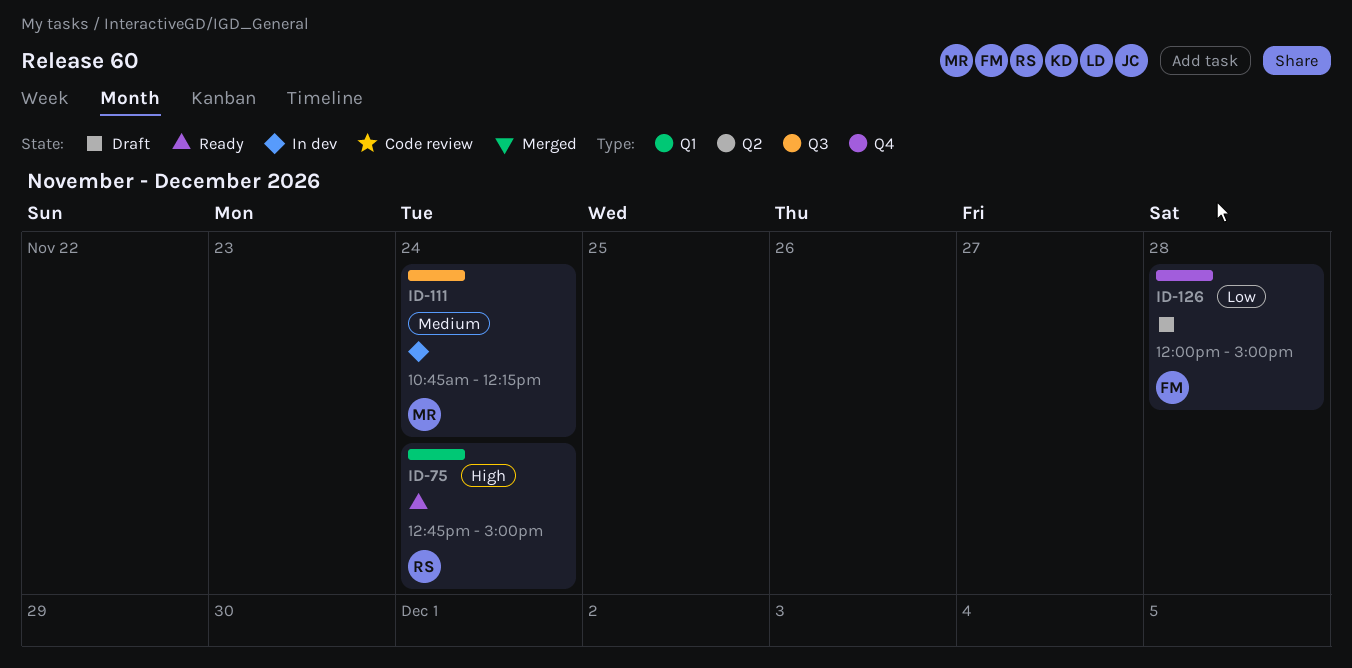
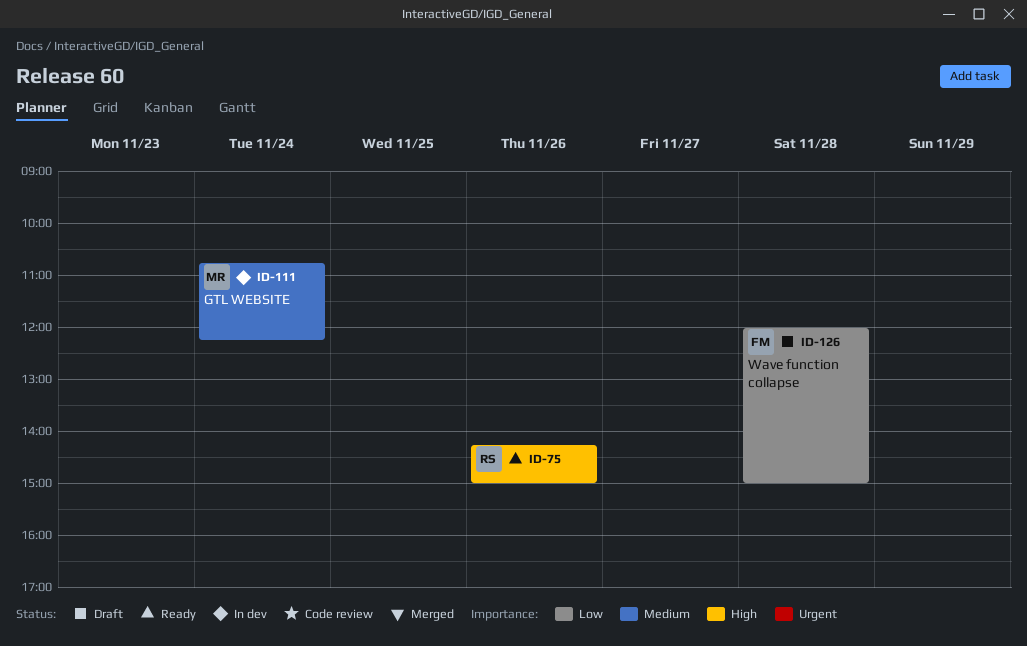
ID-75, day: Nov 24 -> Nov 26
ID-75, begins: 12:45 -> 14:15

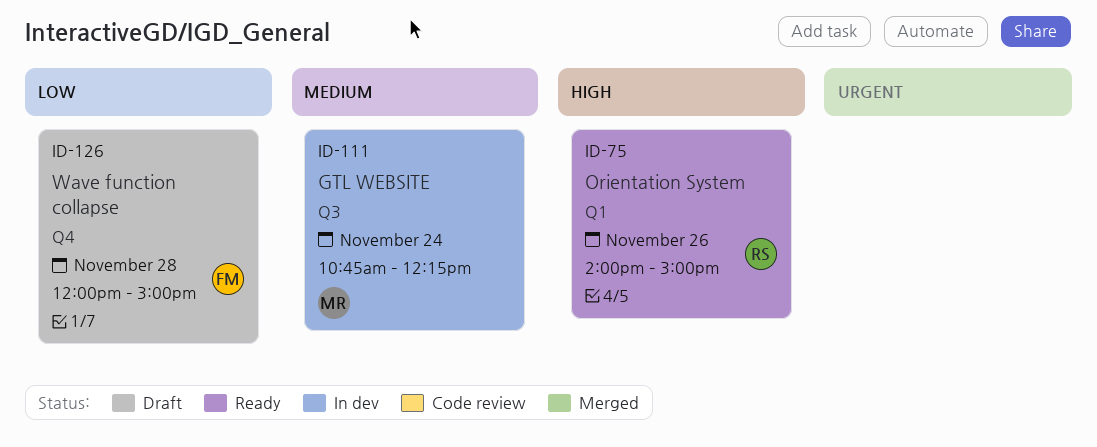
ID-75, begins: 14:15 -> 14:00

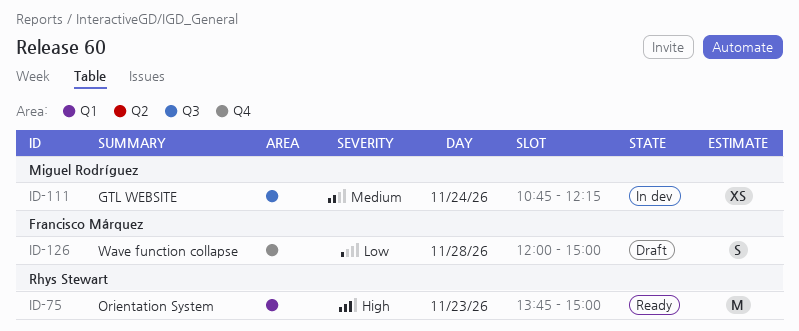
ID-75, day: Nov 26 -> Nov 23
ID-75, begins: 14:00 -> 13:45

